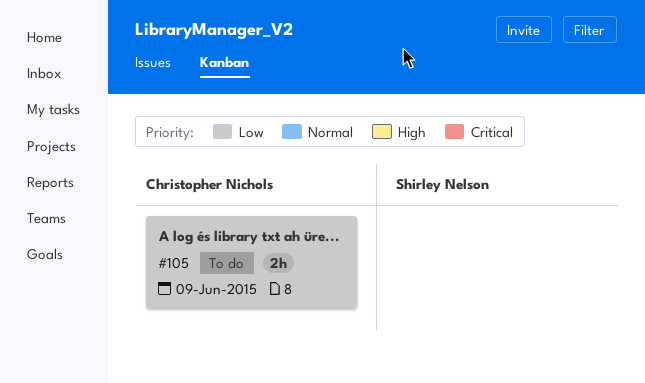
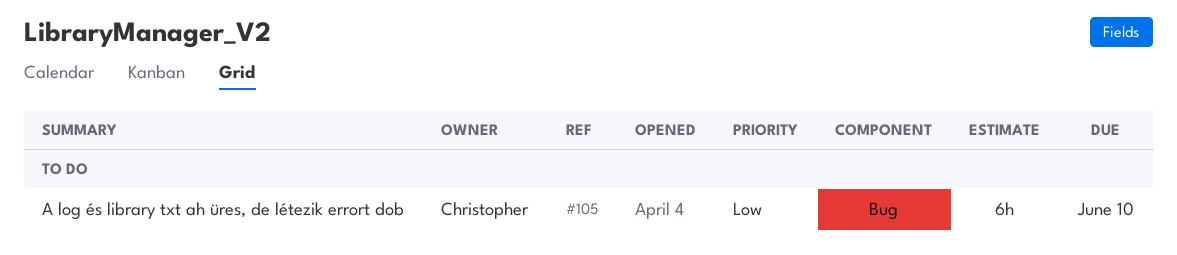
#105, estimate: 2h -> 6h
#105, due: Jun 9 -> Jun 10

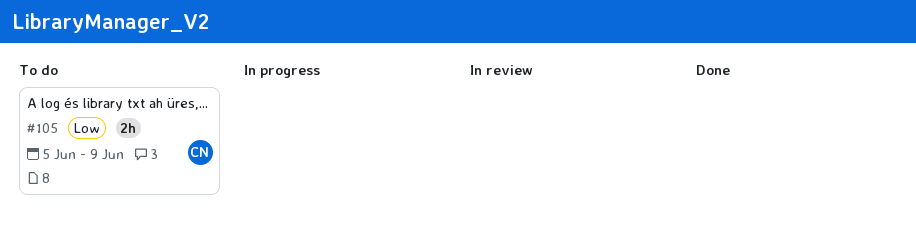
#105, estimate: 6h -> 2h
#105, due: Jun 10 -> Jun 9

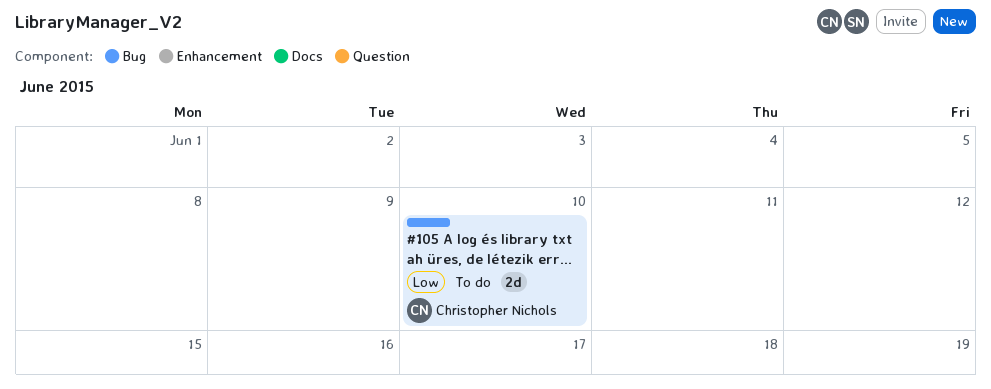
#105, estimate: 2h -> 2d
#105, due: Jun 9 -> Jun 10

